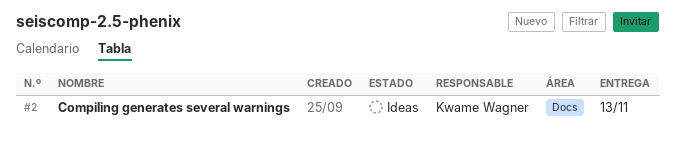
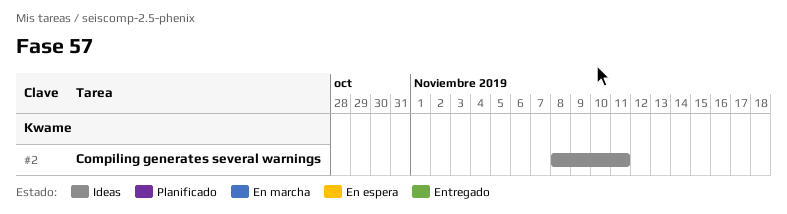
#2, due: Nov 13 -> Nov 11

